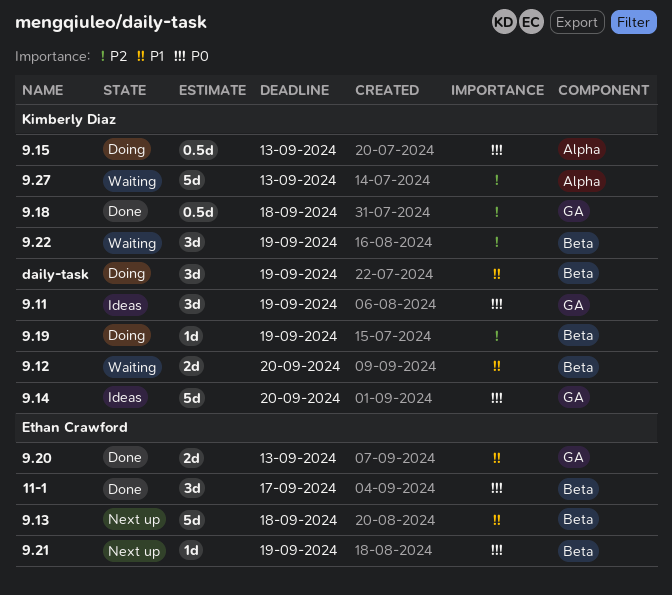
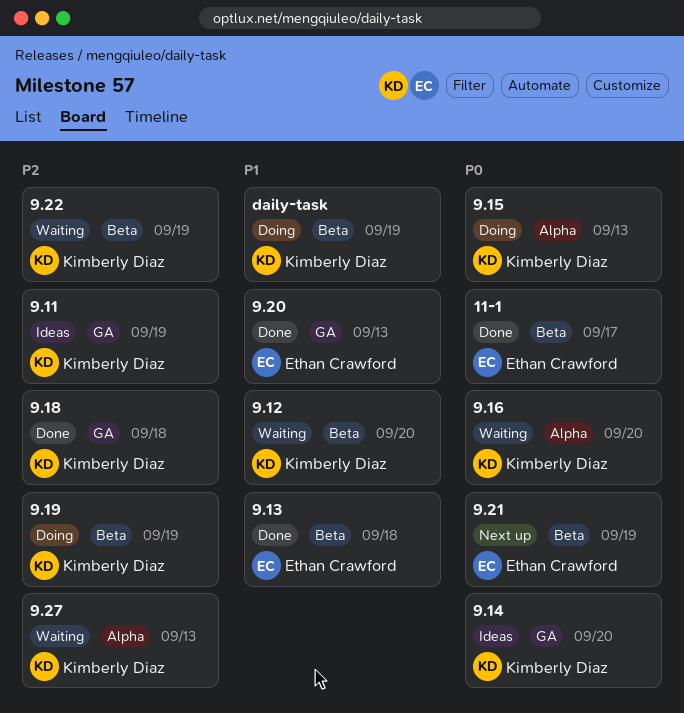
9.11, priority: P0 -> P2
9.13, status: Next up -> Done
9.16: none -> present

